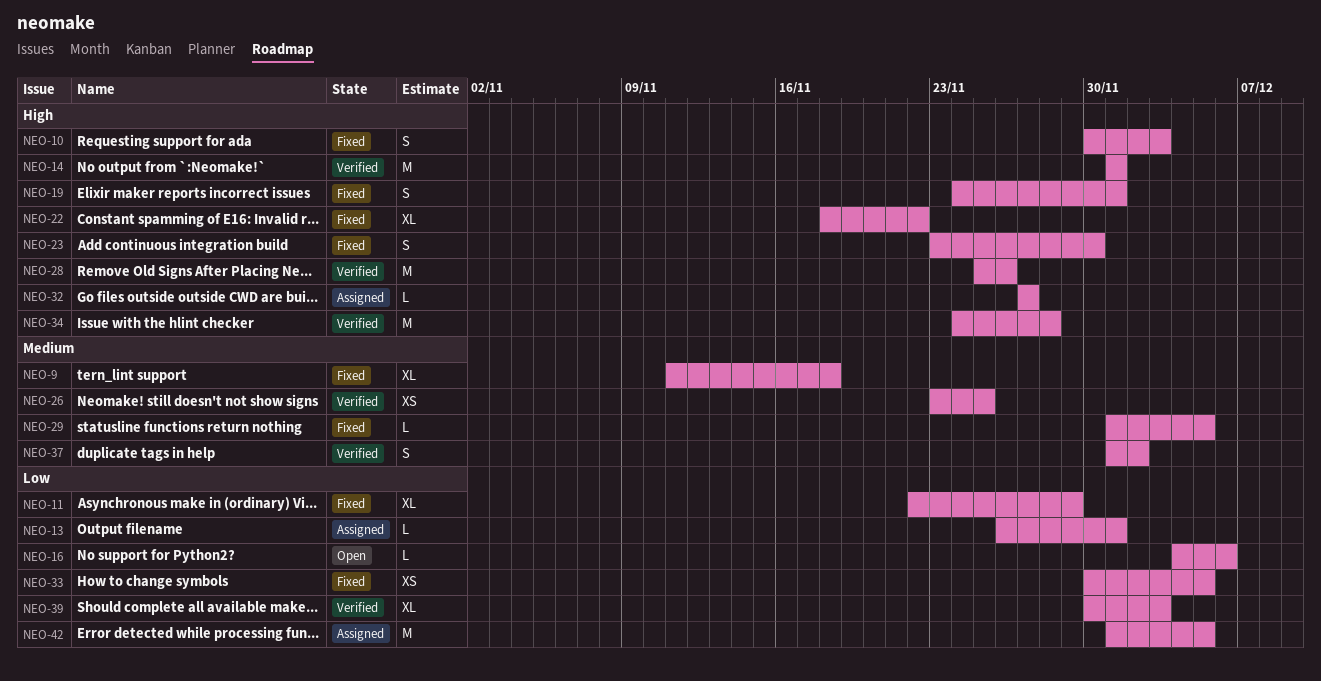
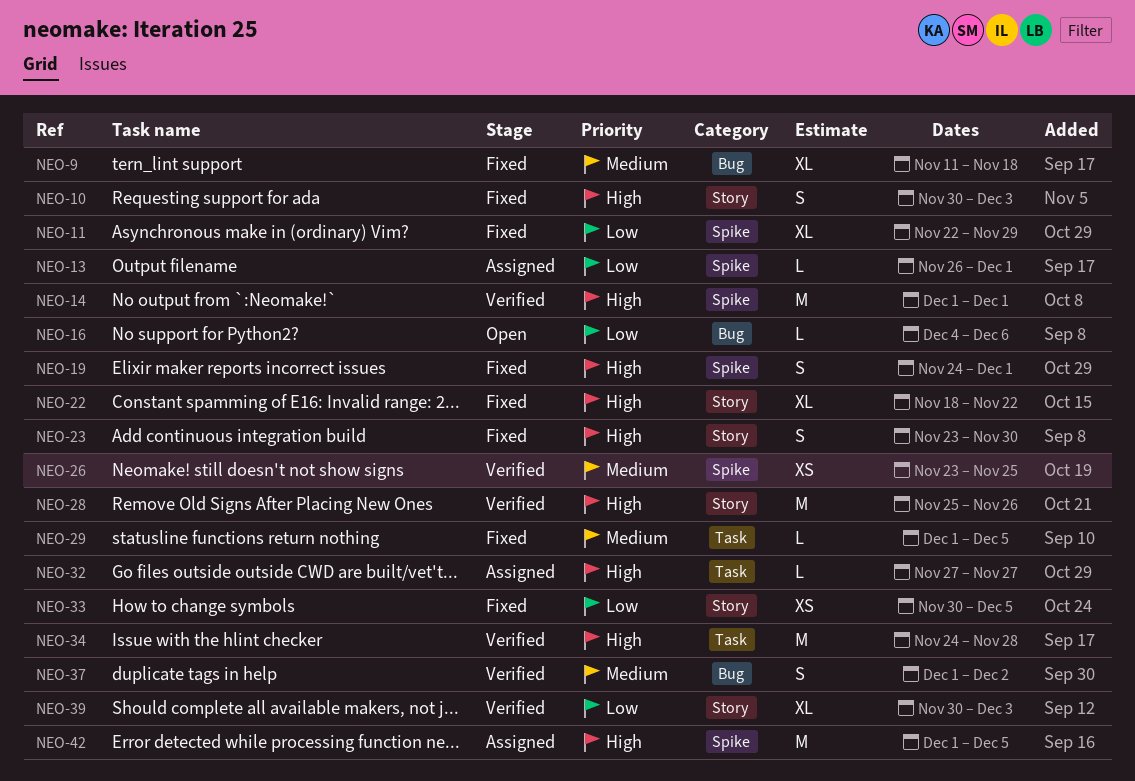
NEO-42, priority: Low -> High

